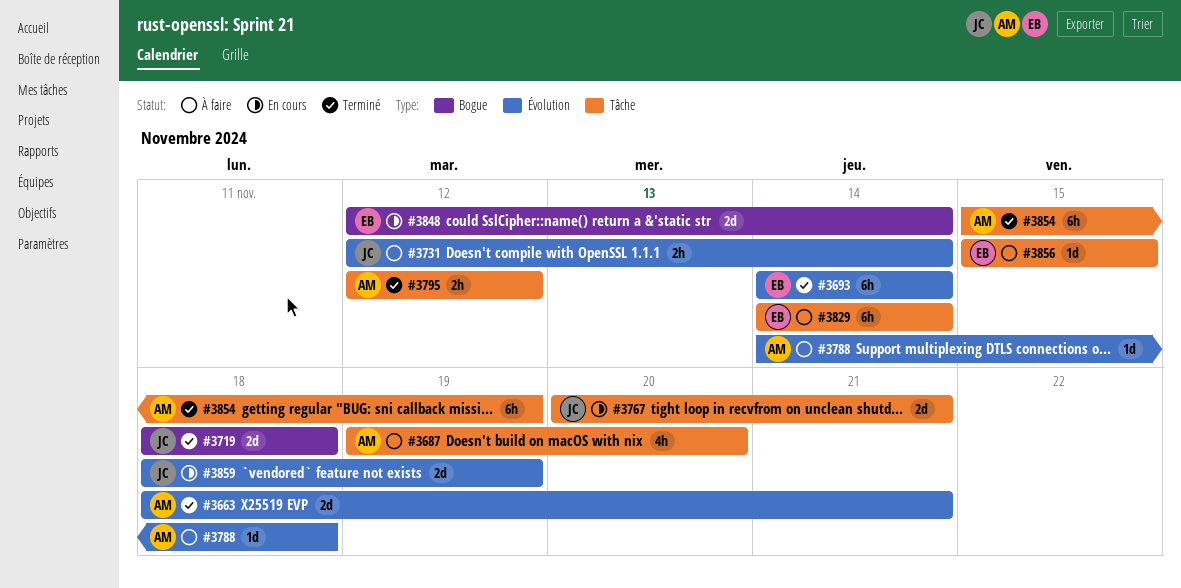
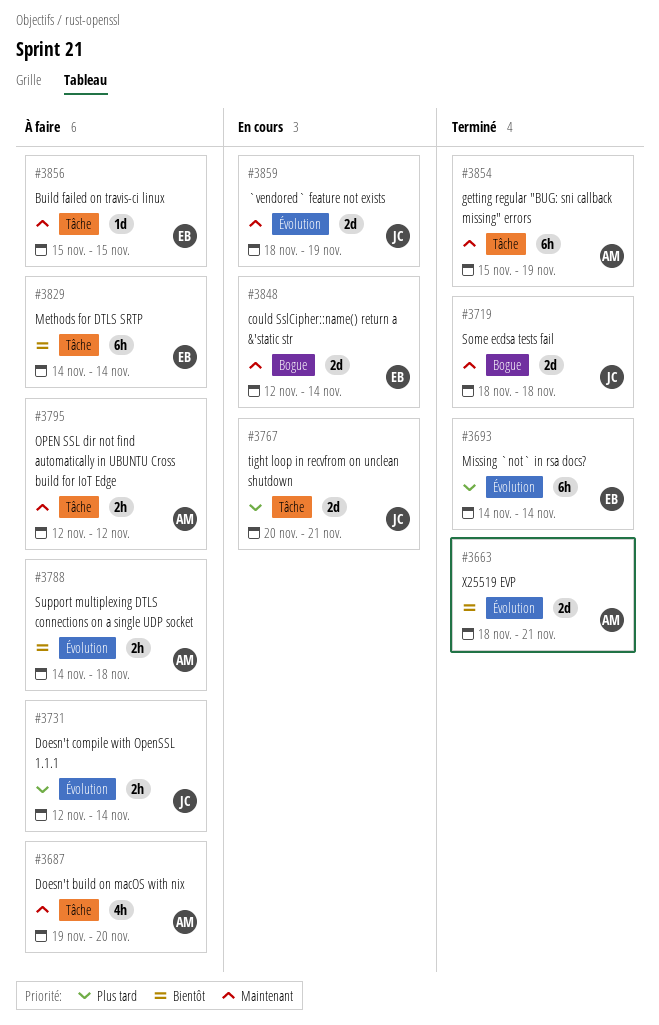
#3788, estimate: 1d -> 2h
#3795, status: Terminé -> À faire

